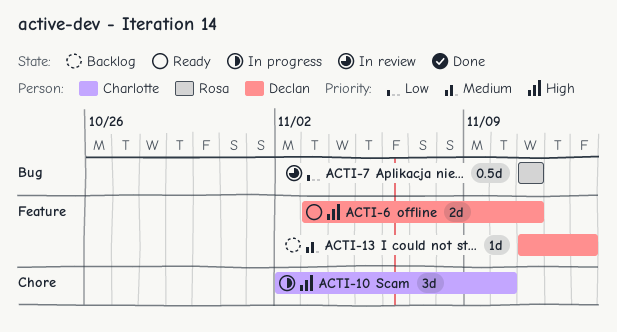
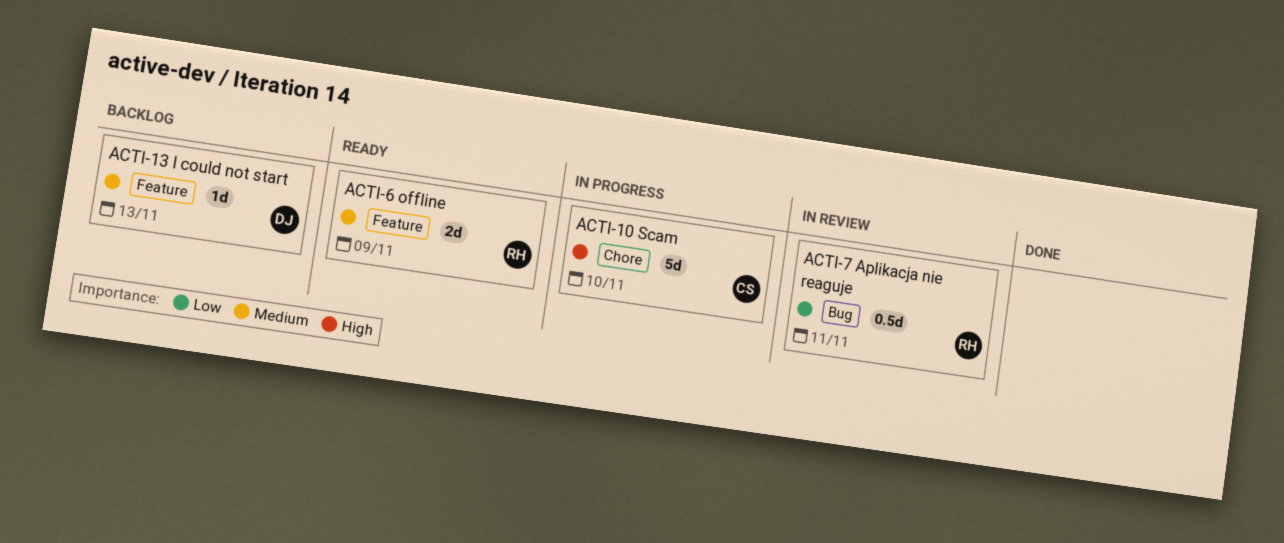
ACTI-6, owner: Declan -> Rosa
ACTI-6, priority: High -> Medium
ACTI-6, due: Nov 11 -> Nov 9
ACTI-10, estimate: 3d -> 5d

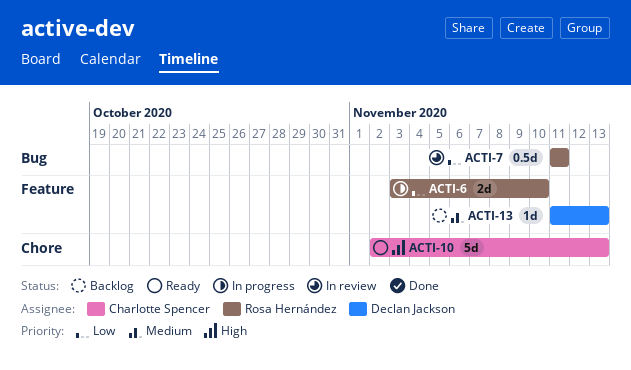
ACTI-6, status: Ready -> In progress
ACTI-6, priority: Medium -> Low
ACTI-6, due: Nov 9 -> Nov 10
ACTI-10, status: In progress -> Ready
ACTI-10, due: Nov 10 -> Nov 13

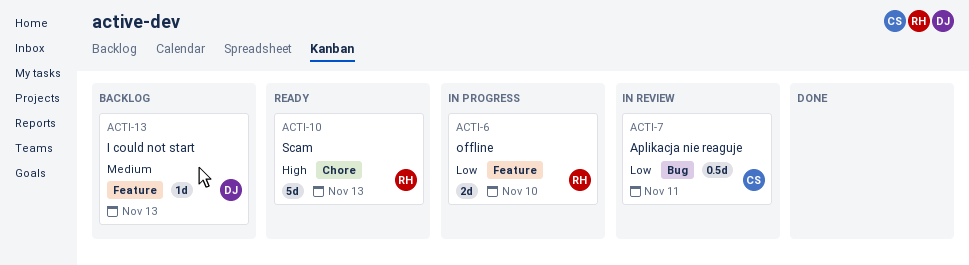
ACTI-7, owner: Rosa Hernández -> Charlotte Spencer
ACTI-10, owner: Charlotte Spencer -> Rosa Hernández

